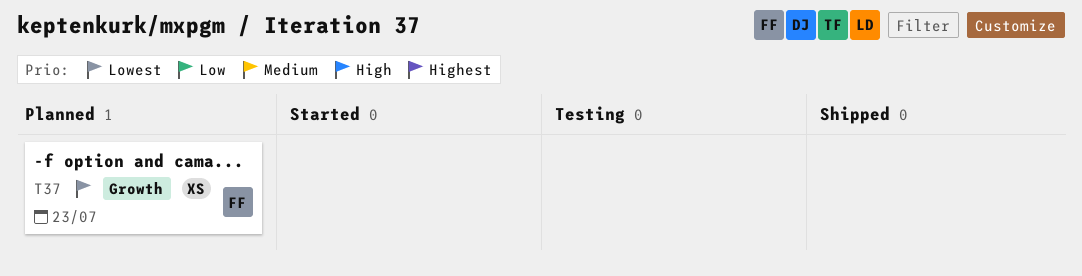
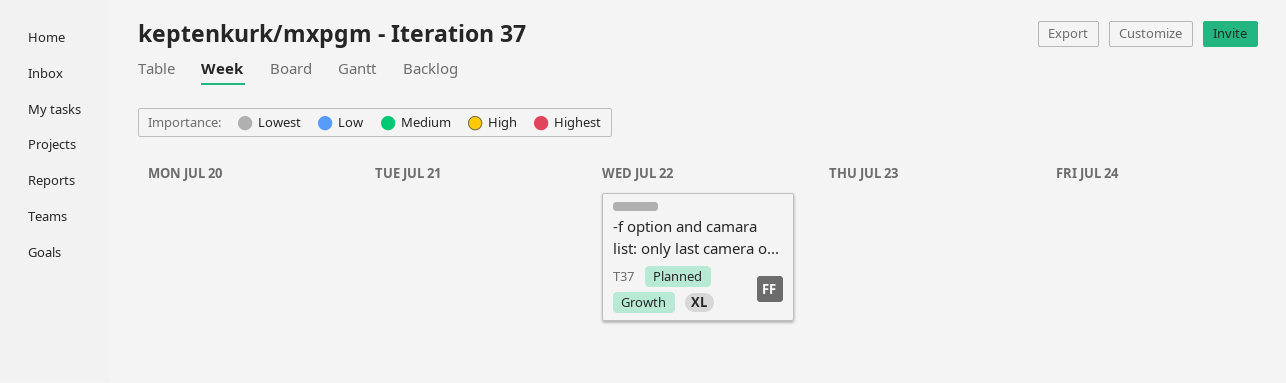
T37, estimate: XS -> XL
T37, due: Jul 23 -> Jul 22

